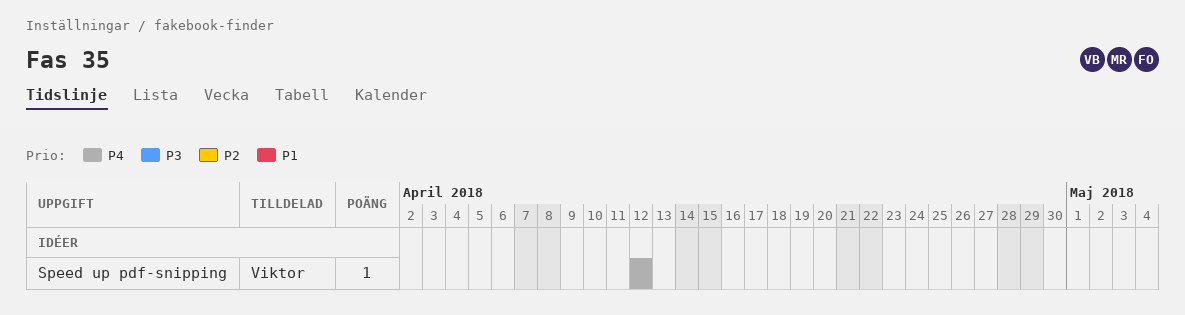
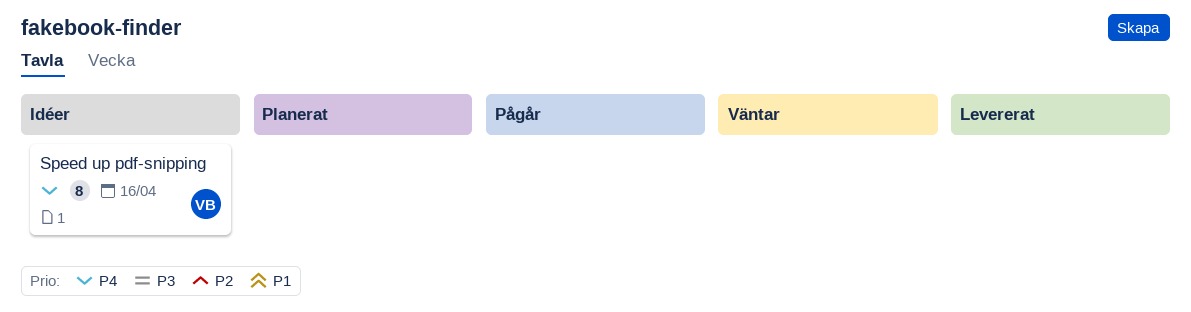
Speed up pdf-snipping, estimate: 1 -> 8
Speed up pdf-snipping, due: Apr 12 -> Apr 16

